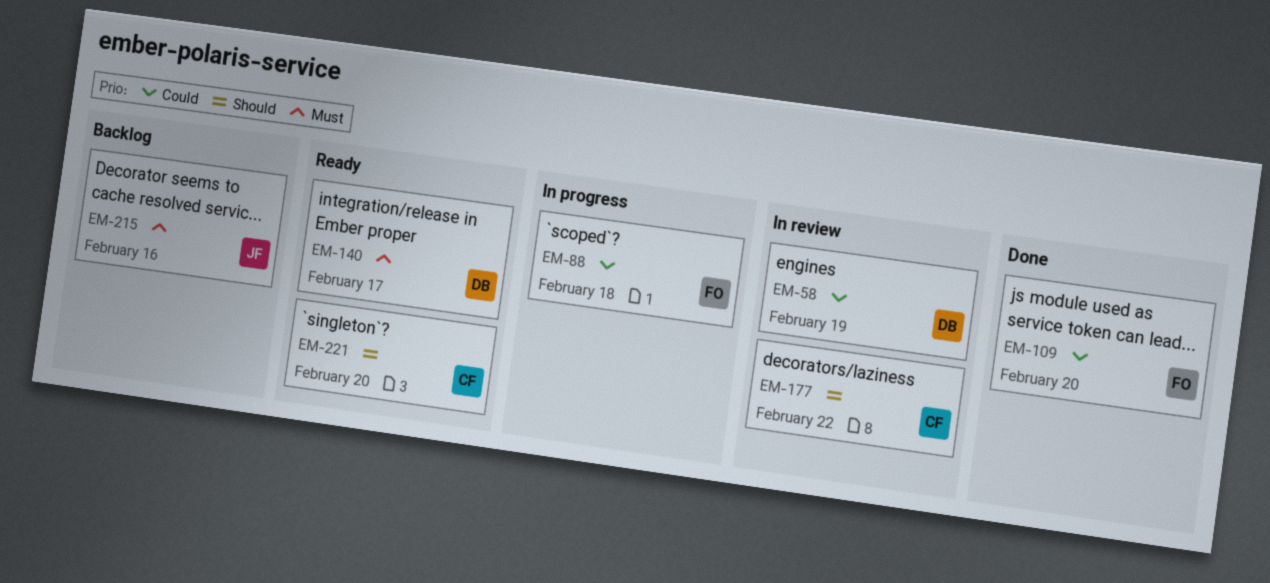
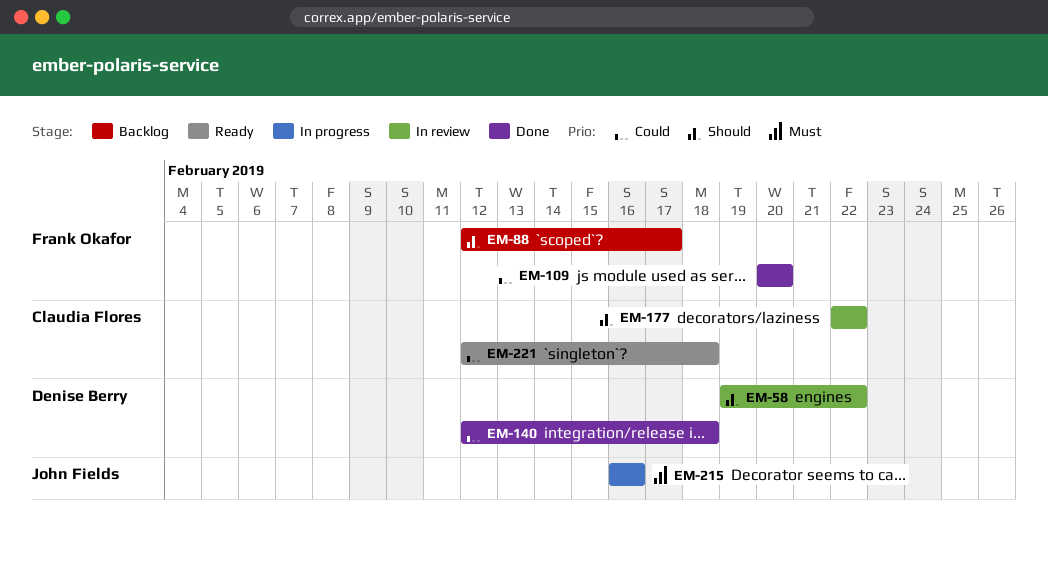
EM-58, priority: Could -> Should
EM-58, due: Feb 19 -> Feb 22
EM-88, status: In progress -> Backlog
EM-88, priority: Could -> Should
EM-88, due: Feb 18 -> Feb 17
EM-140, status: Ready -> Done
EM-140, priority: Must -> Could
EM-140, due: Feb 17 -> Feb 18
EM-215, status: Backlog -> In progress
EM-221, priority: Should -> Could
EM-221, due: Feb 20 -> Feb 18

